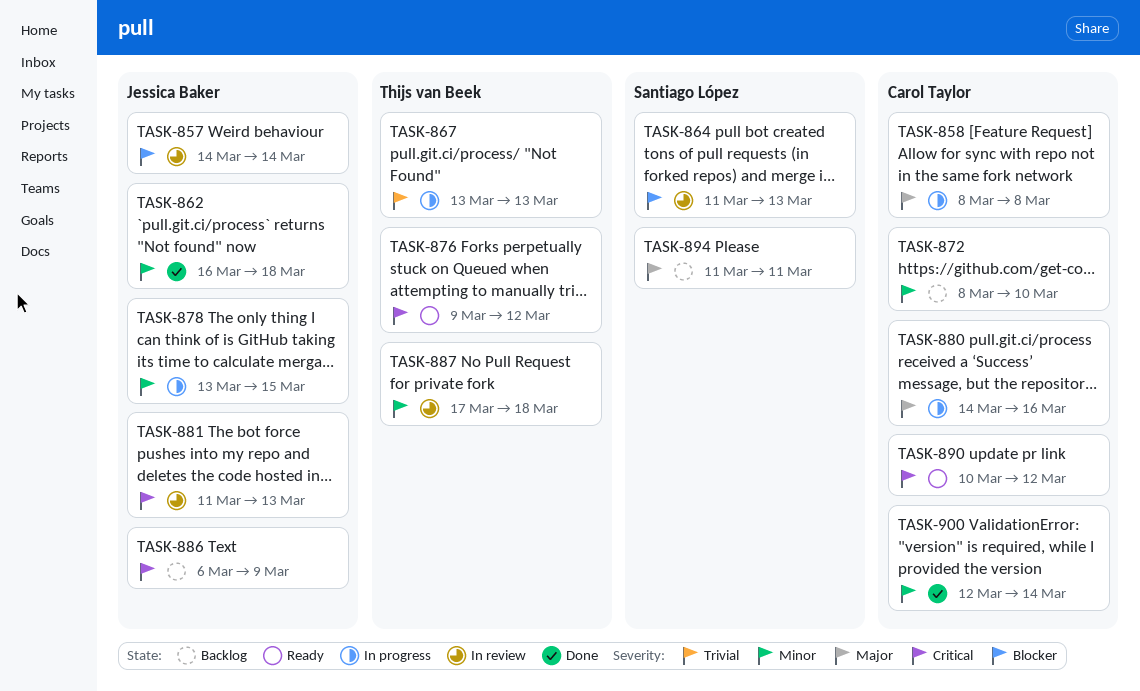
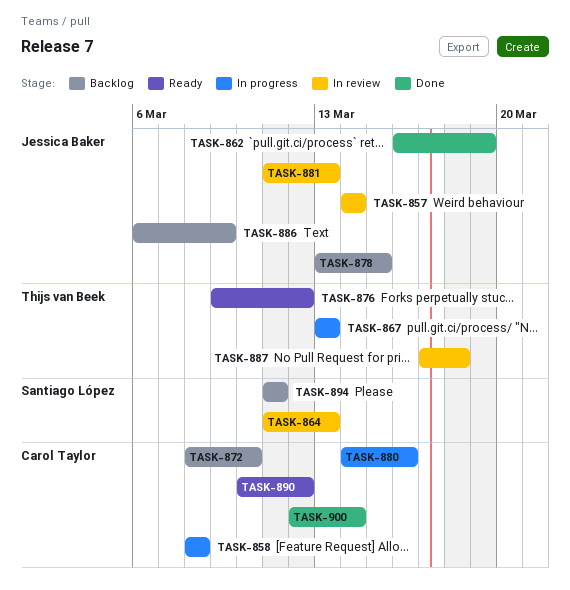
TASK-862, due: Mar 18 -> Mar 19
TASK-878, status: In progress -> Backlog

